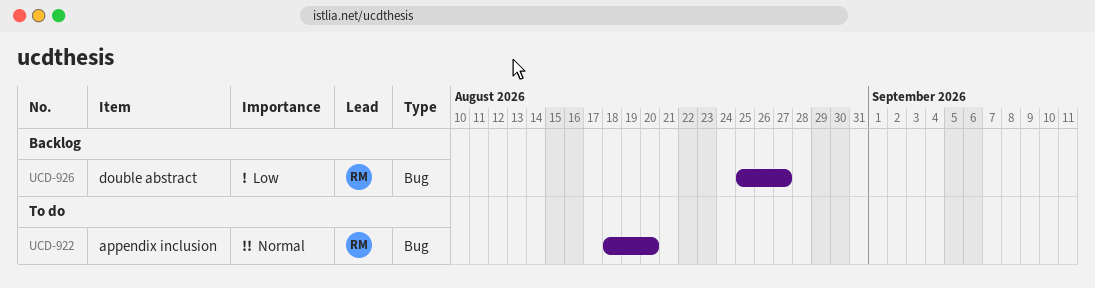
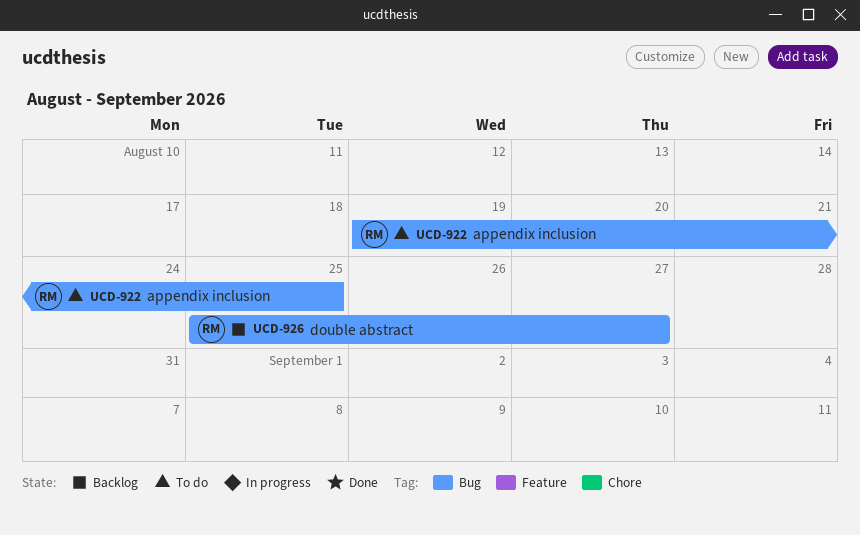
UCD-922, start: Aug 18 -> Aug 19
UCD-922, due: Aug 20 -> Aug 25

